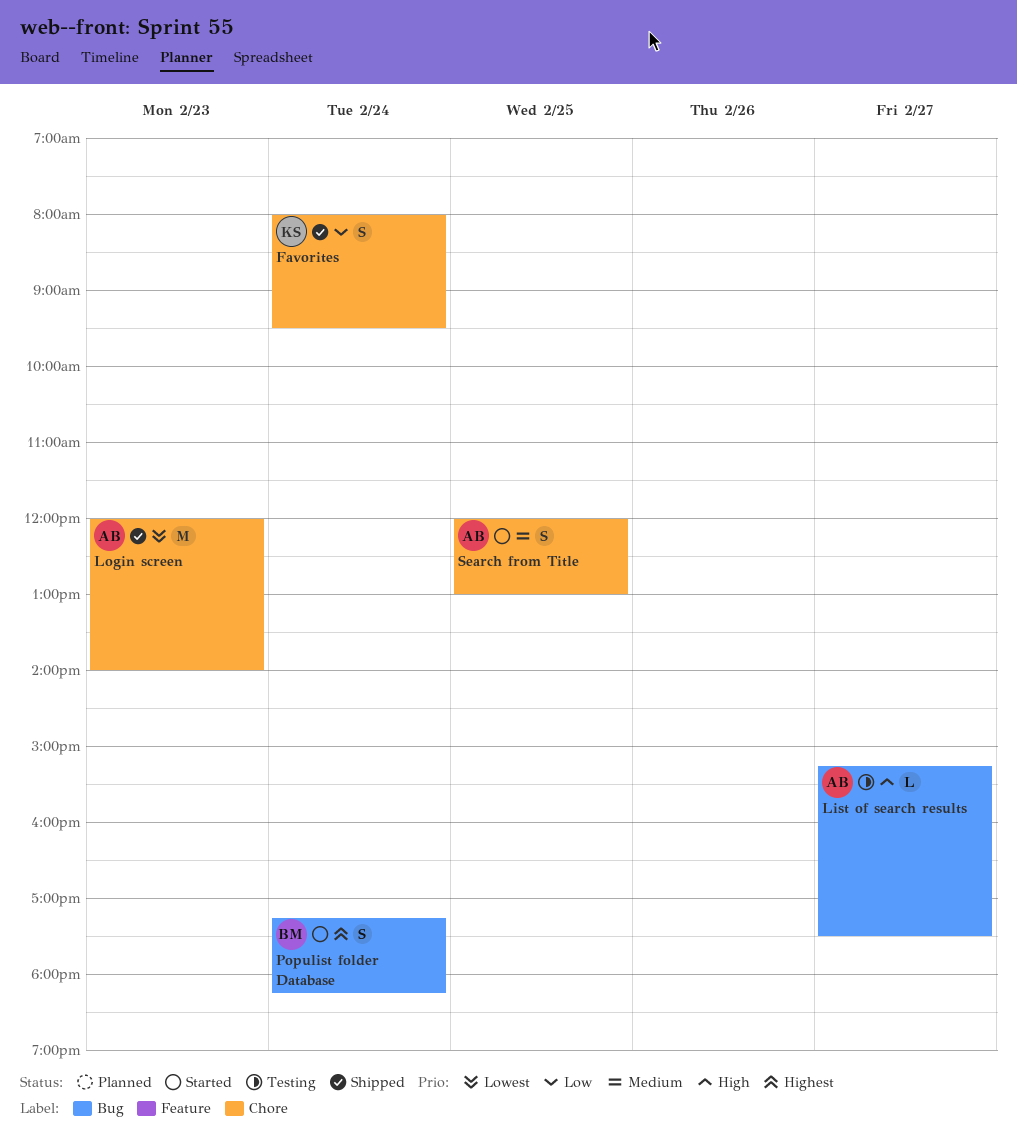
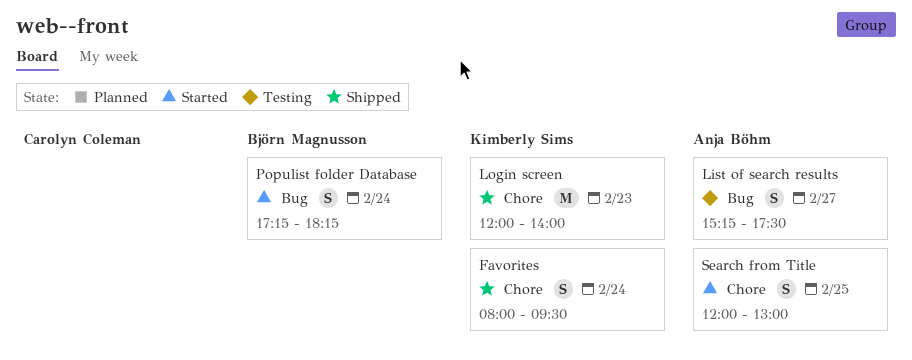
List of search results, estimate: L -> S
Login screen, owner: Anja Böhm -> Kimberly Sims

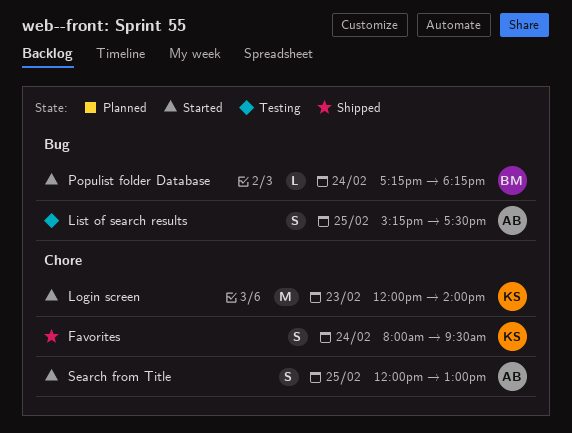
List of search results, day: Feb 27 -> Feb 25
Login screen, status: Shipped -> Started
Populist folder Database, estimate: S -> L

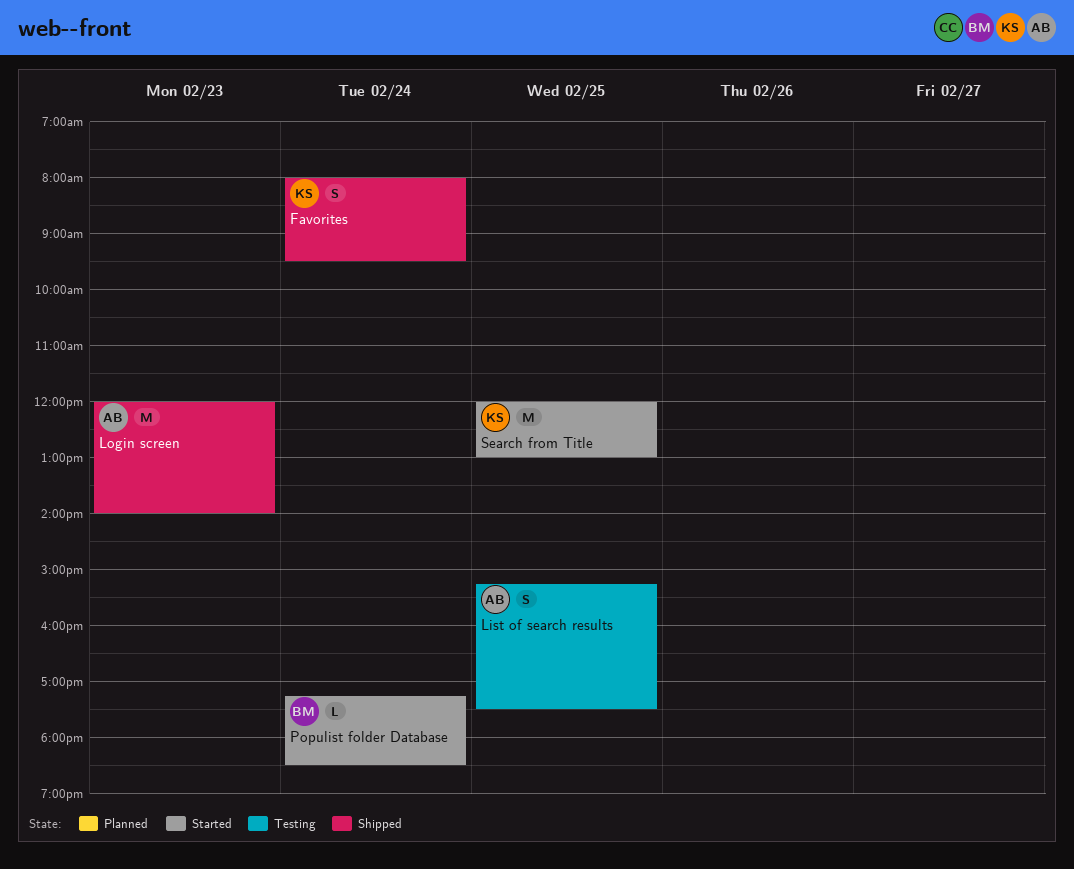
Login screen, status: Started -> Shipped
Login screen, owner: KS -> AB
Populist folder Database, ends: 18:15 -> 18:30
Search from Title, owner: AB -> KS
Search from Title, estimate: S -> M

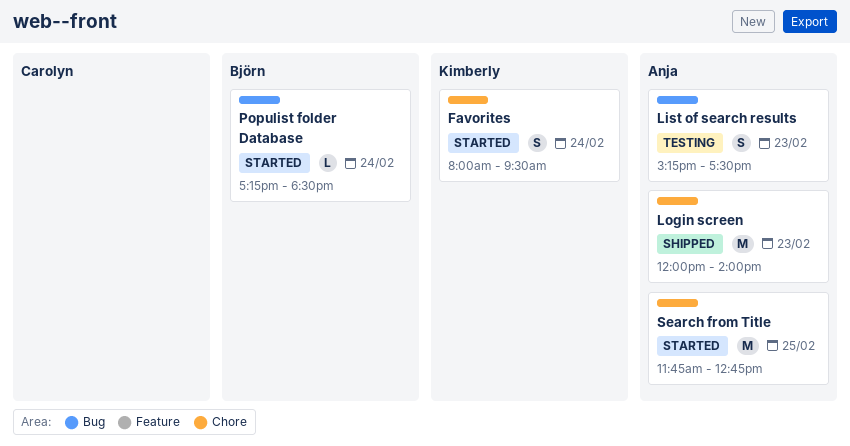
Favorites, status: Shipped -> Started
List of search results, day: Feb 25 -> Feb 23
Search from Title, owner: Kimberly -> Anja
Search from Title, begins: 12:00 -> 11:45
Search from Title, ends: 13:00 -> 12:45

